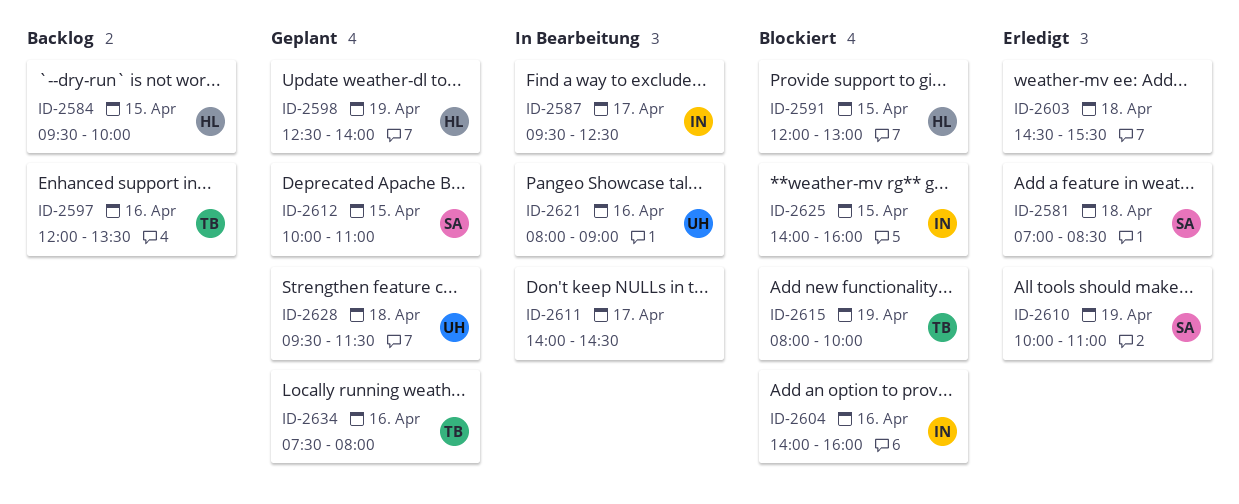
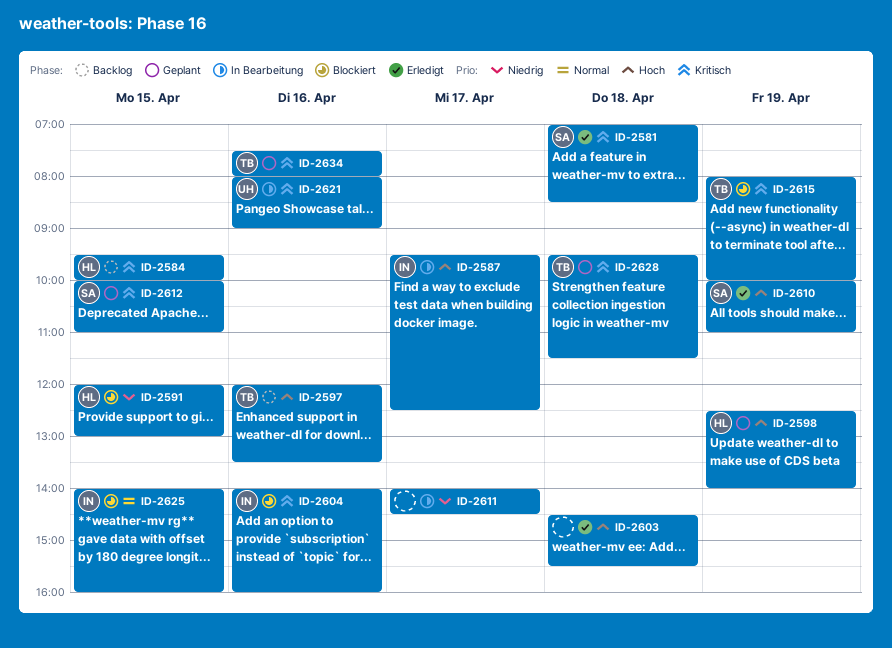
ID-2628, owner: UH -> TB

